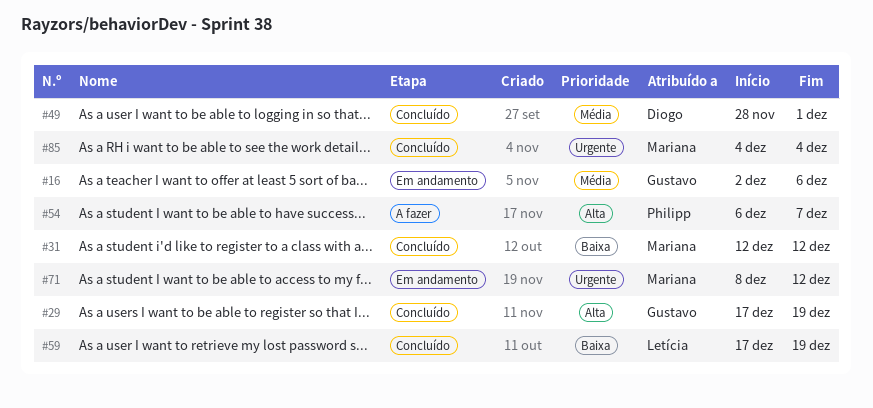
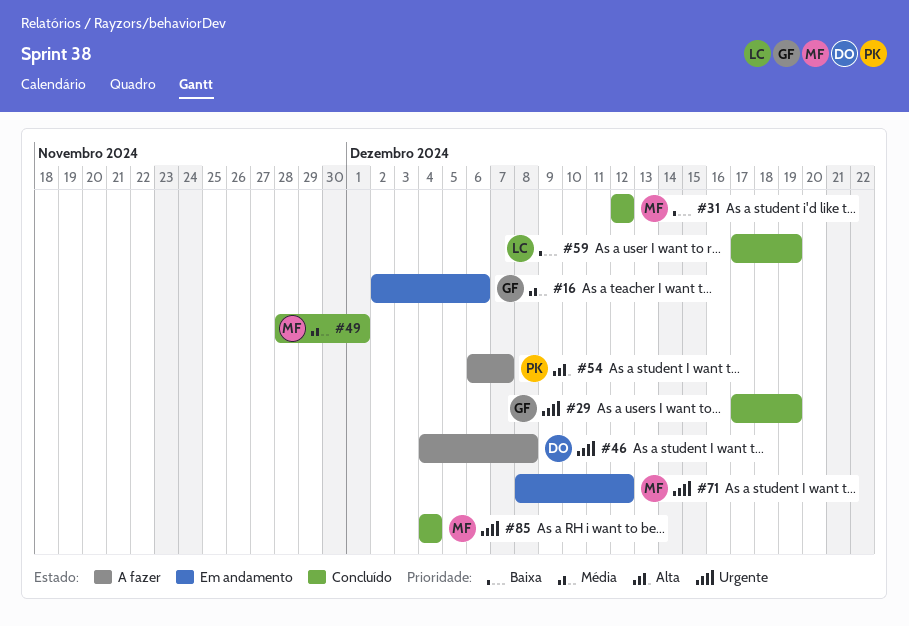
#29, priority: Alta -> Urgente
#46: none -> present
#49, owner: Diogo -> Mariana

